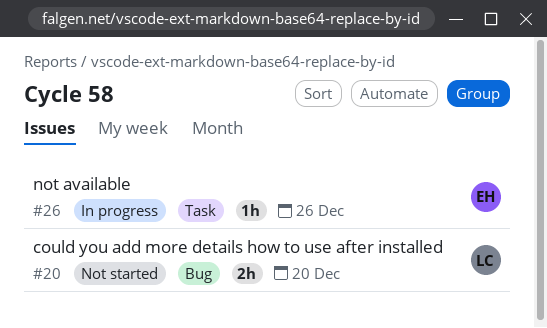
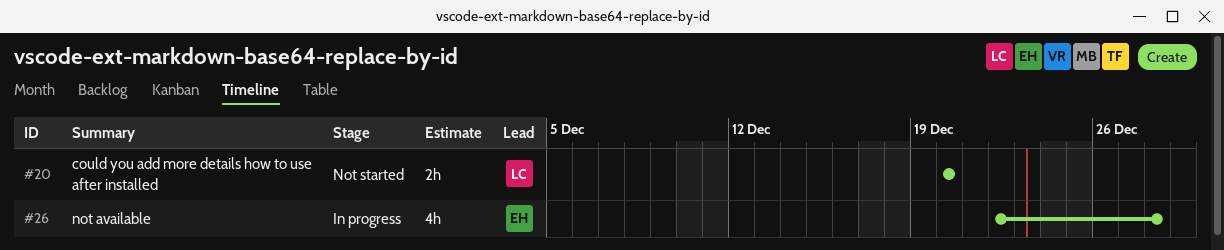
#26, estimate: 1h -> 4h
#26, due: Dec 26 -> Dec 28

